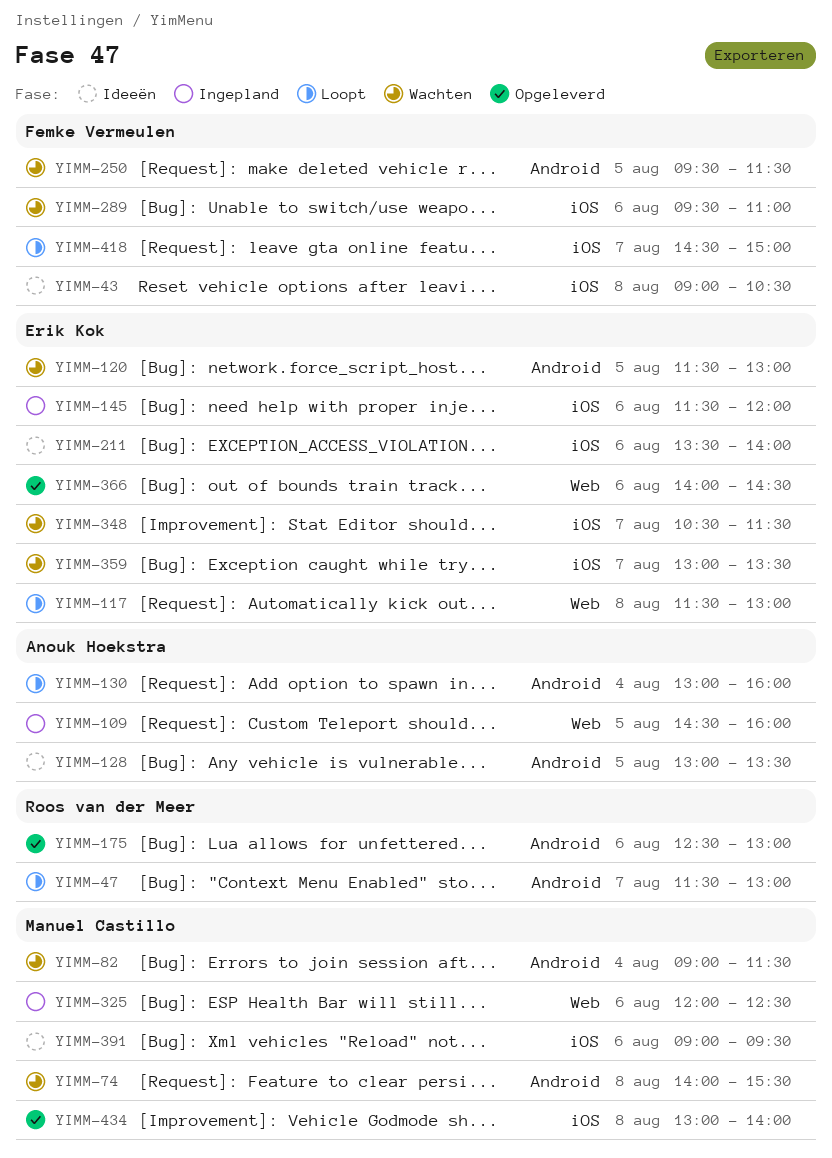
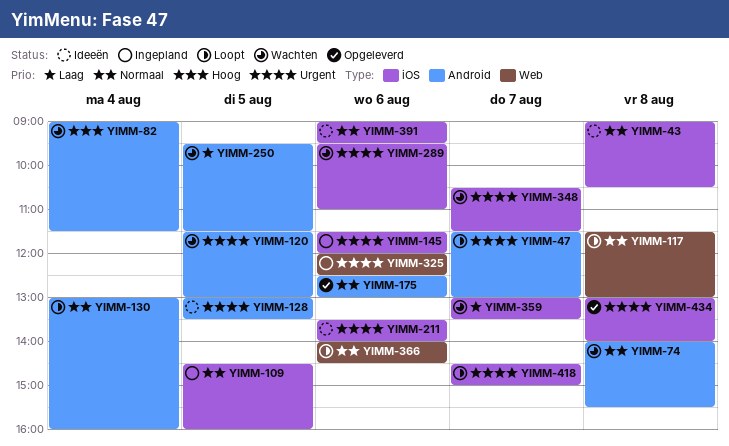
YIMM-109, label: Web -> iOS
YIMM-366, status: Opgeleverd -> Loopt

